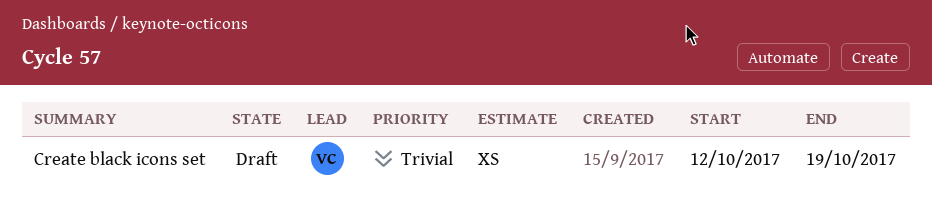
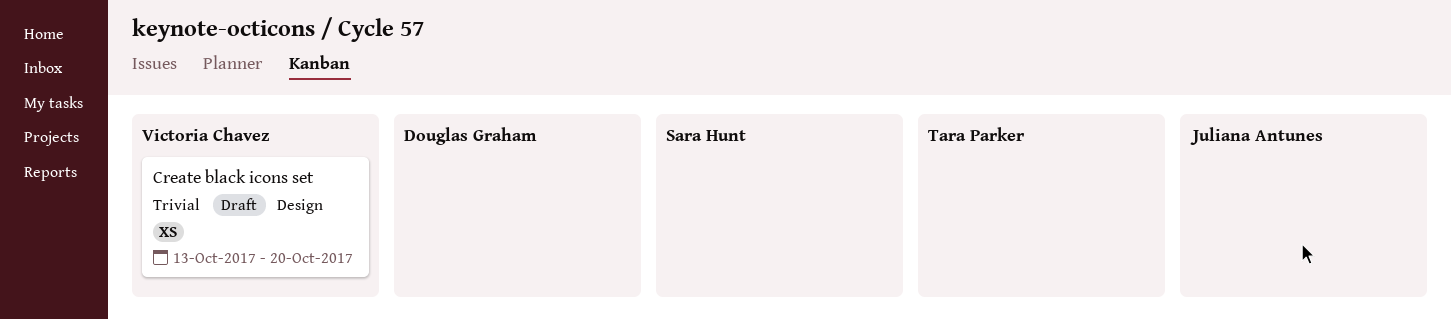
Create black icons set, start: Oct 12 -> Oct 13
Create black icons set, due: Oct 19 -> Oct 20

